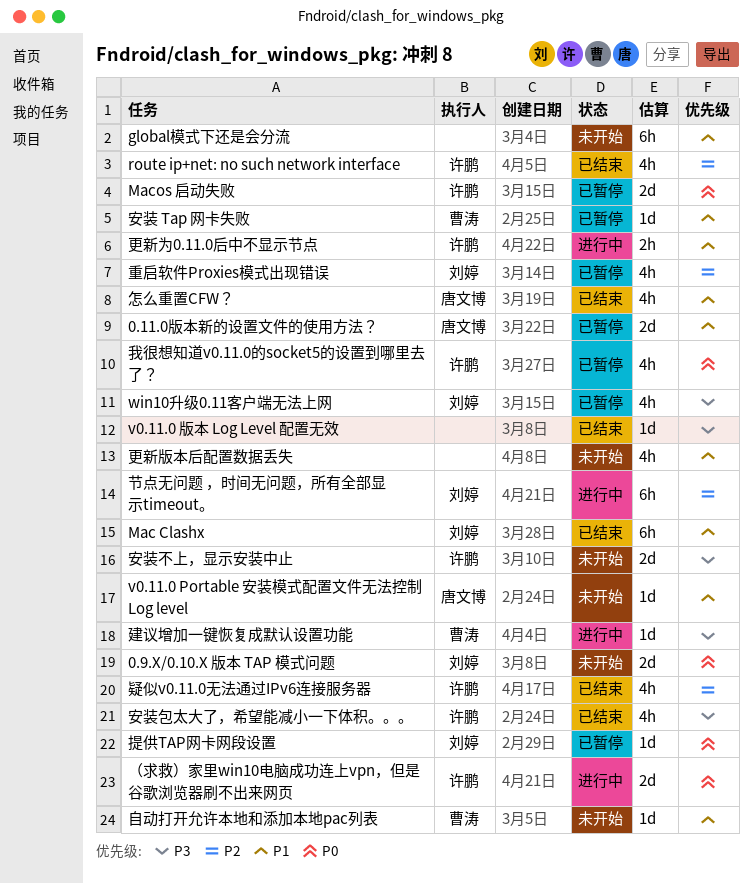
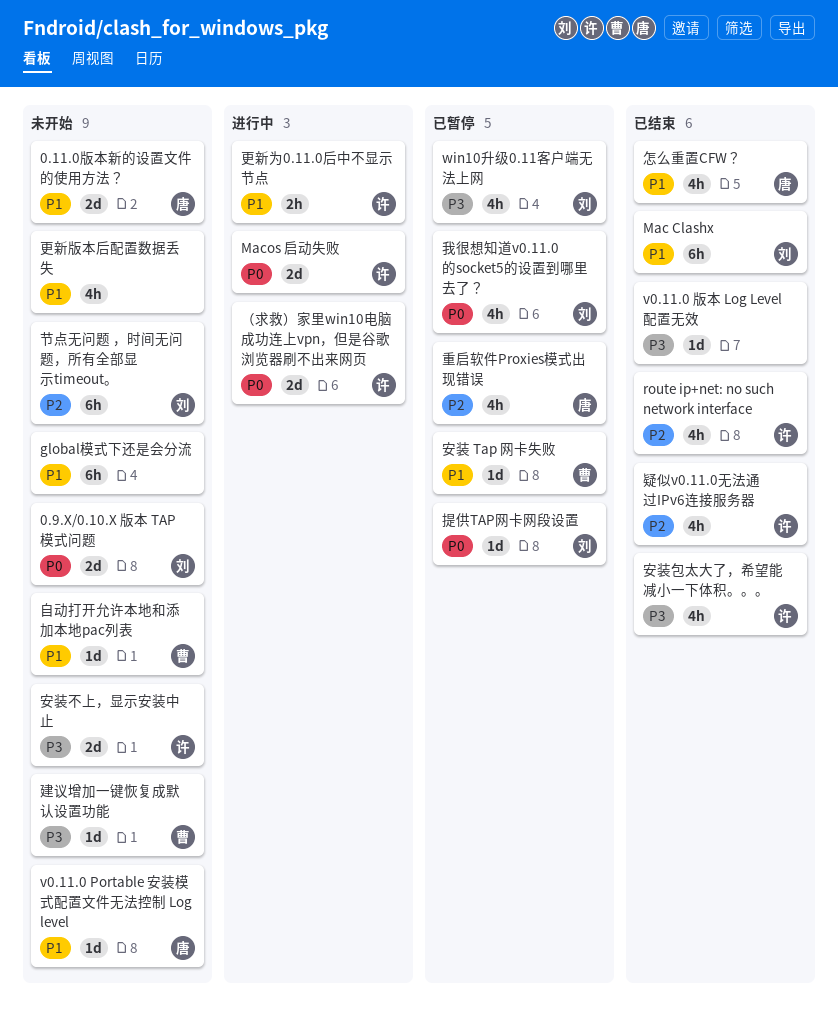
0.11.0版本新的设置文件的使用方法？, status: 已暂停 -> 未开始
Macos 启动失败, status: 已暂停 -> 进行中
建议增加一键恢复成默认设置功能, status: 进行中 -> 未开始
我很想知道v0.11.0的socket5的设置到哪里去了？, owner: 许鹏 -> 刘婷
节点无问题 ，时间无问题，所有全部显示timeout。, status: 进行中 -> 未开始
重启软件Proxies模式出现错误, owner: 刘婷 -> 唐文博

